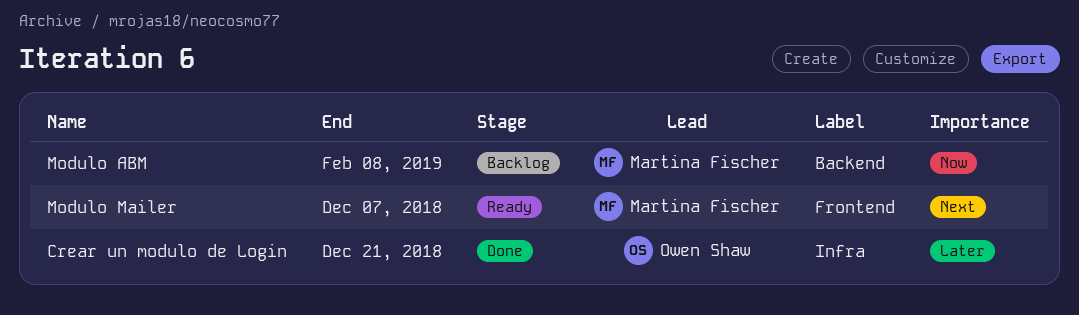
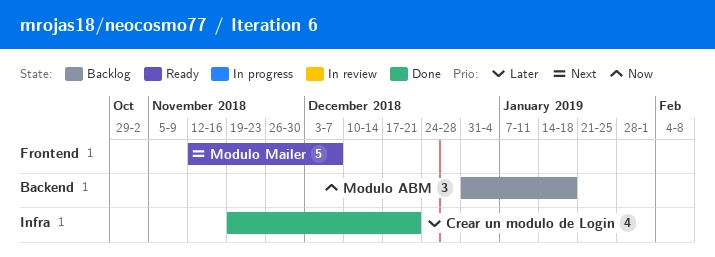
Modulo ABM, due: Feb 8 -> Jan 18

